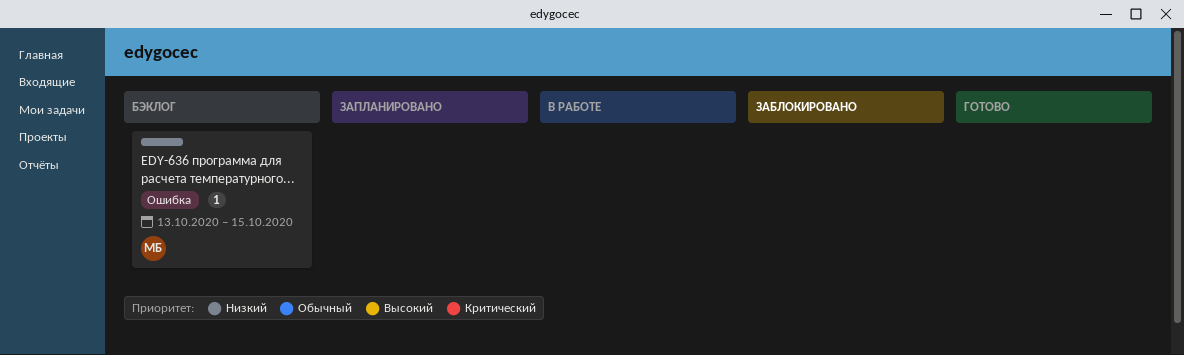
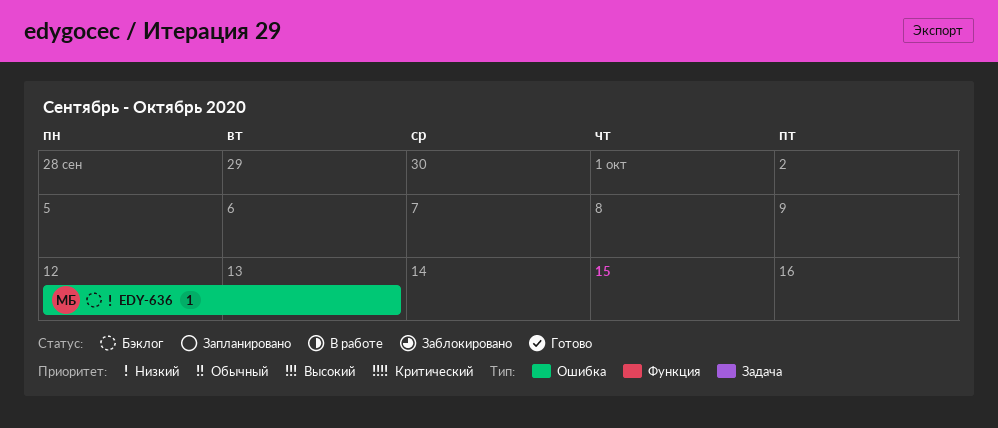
EDY-636, start: Oct 13 -> Oct 12
EDY-636, due: Oct 15 -> Oct 13

